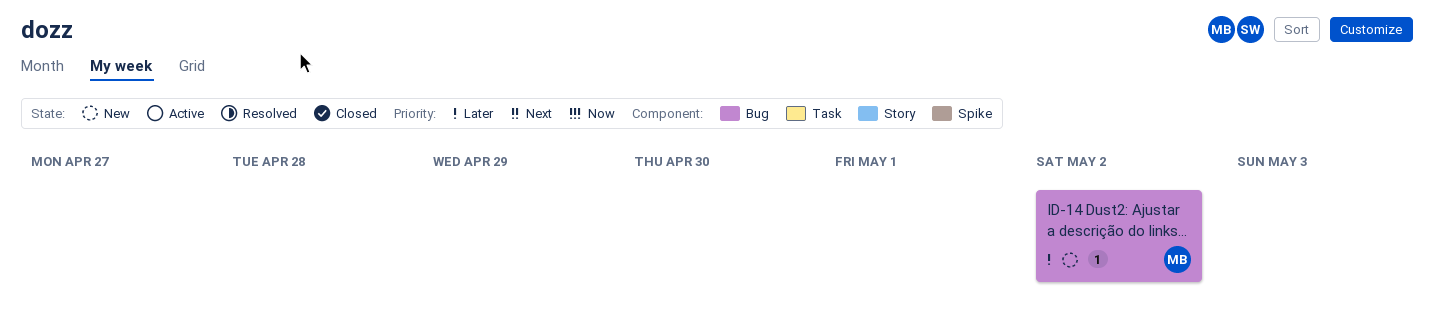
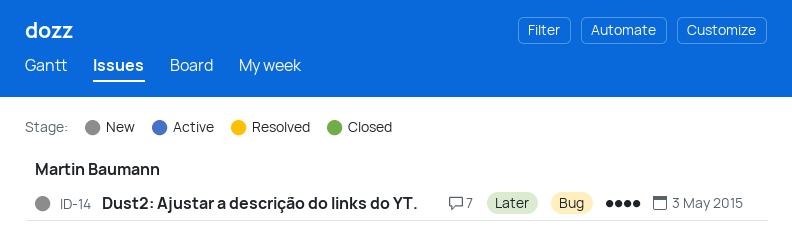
ID-14, estimate: 1 -> 4
ID-14, due: May 2 -> May 3

